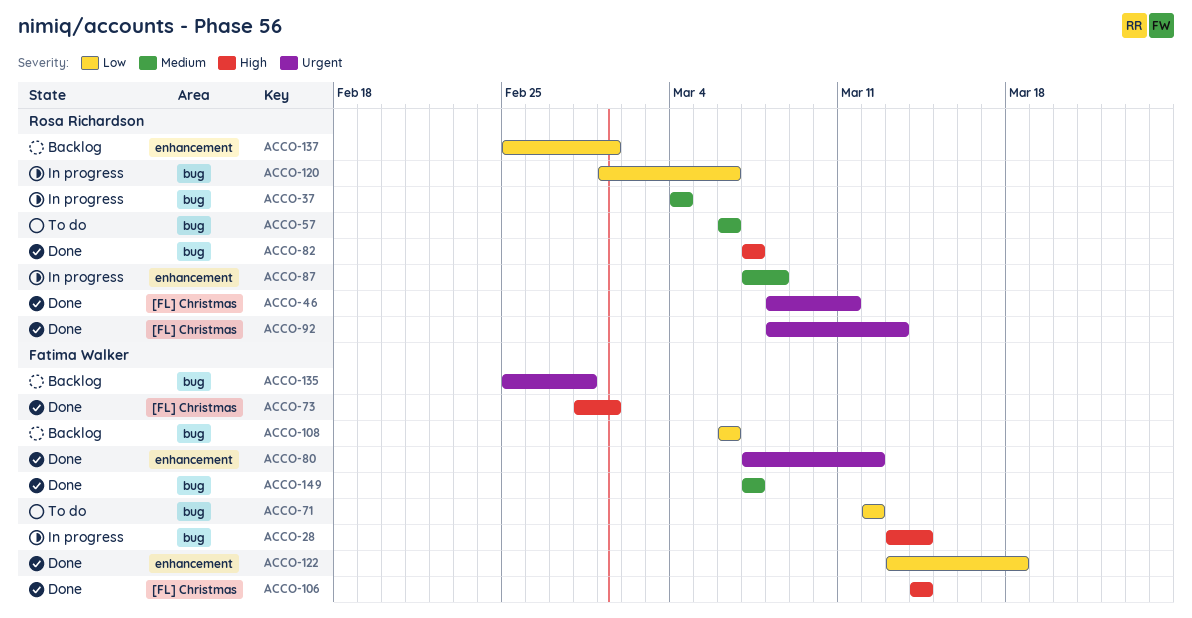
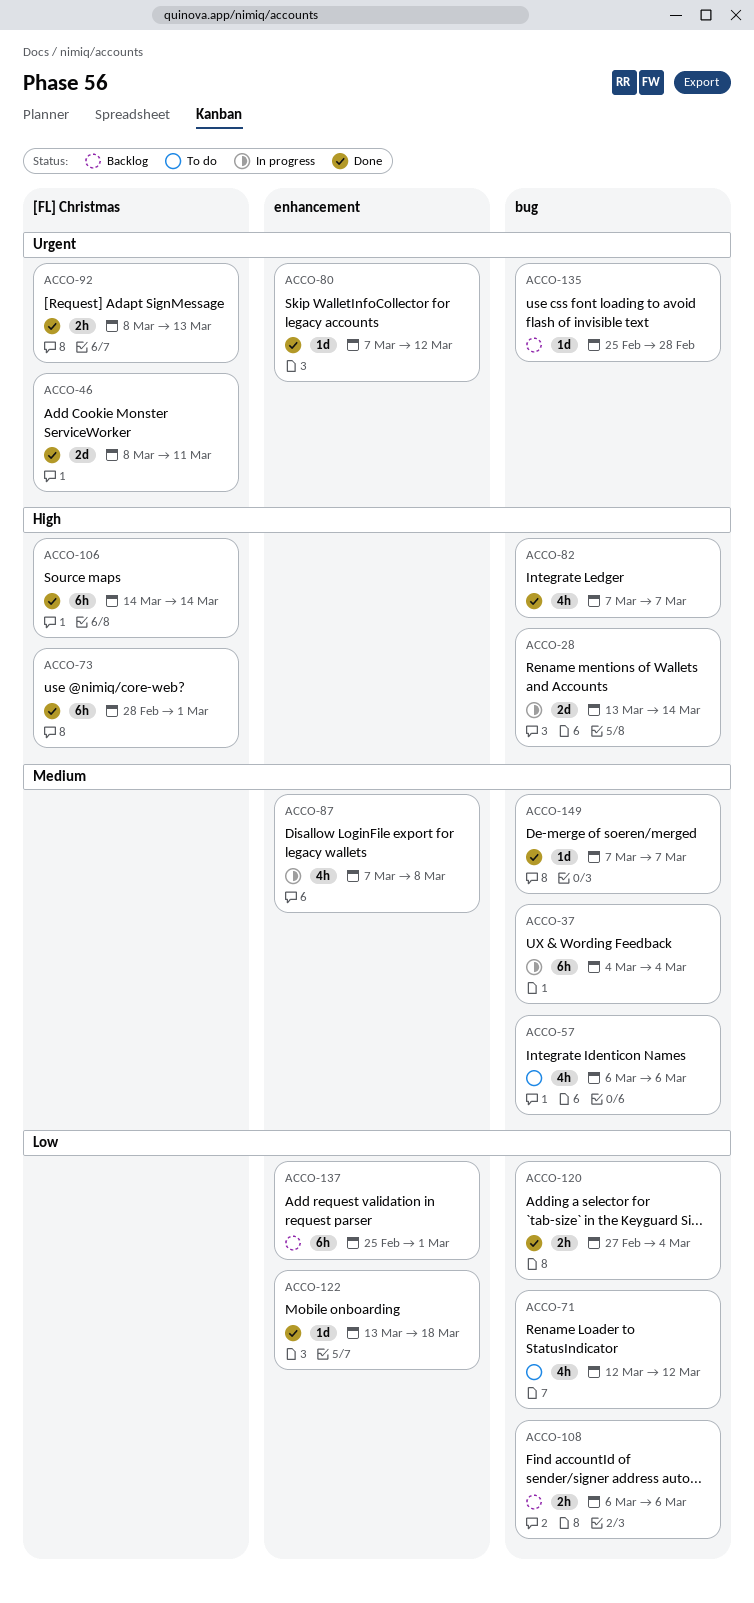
ACCO-120, status: In progress -> Done
ACCO-120, start: Mar 1 -> Feb 27
ACCO-120, due: Mar 6 -> Mar 4

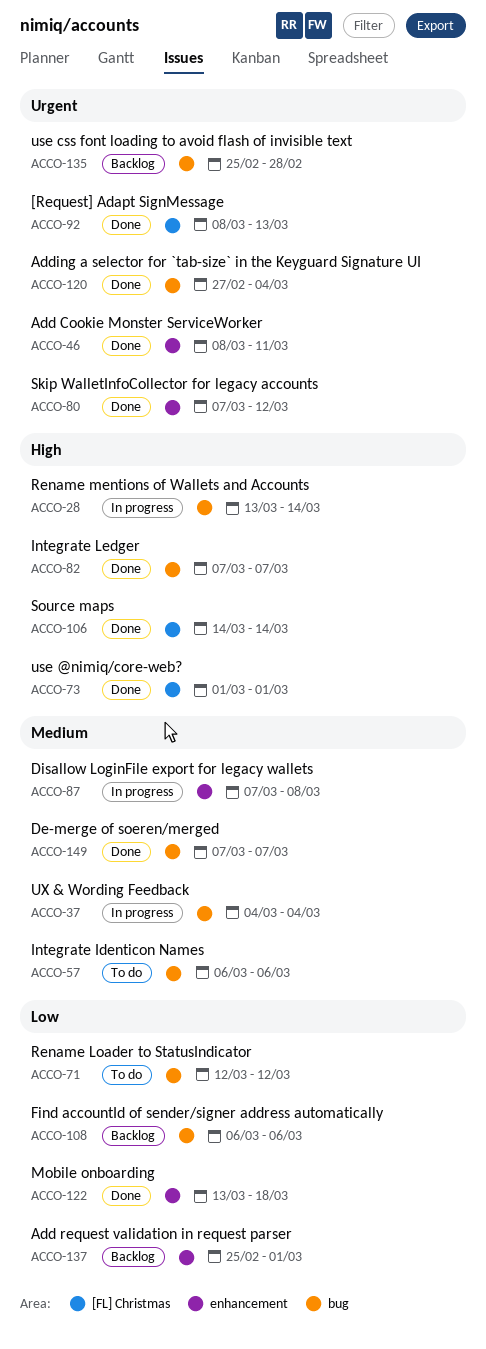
ACCO-46, label: [FL] Christmas -> enhancement
ACCO-73, start: Feb 28 -> Mar 1
ACCO-120, priority: Low -> Urgent

